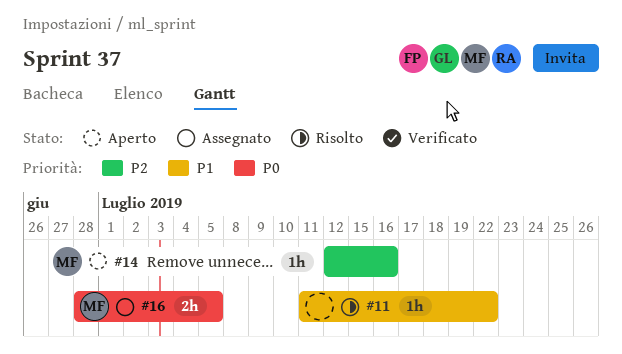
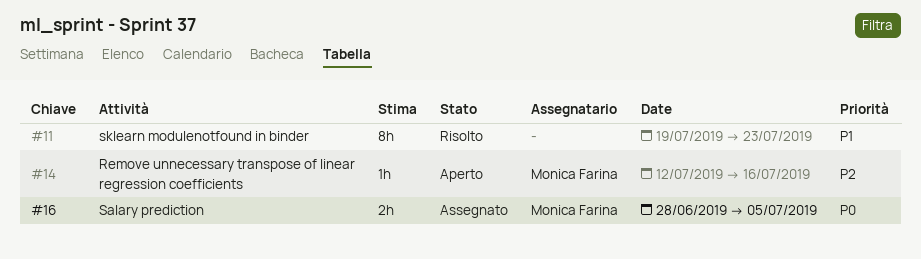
#11, estimate: 1h -> 8h
#11, start: Jul 11 -> Jul 19
#11, due: Jul 22 -> Jul 23

